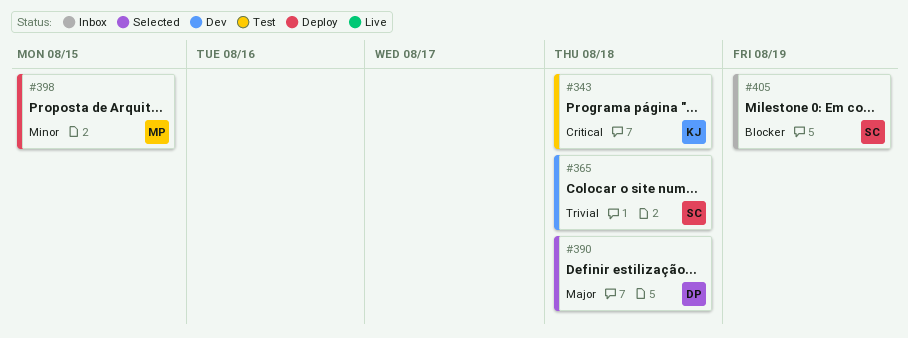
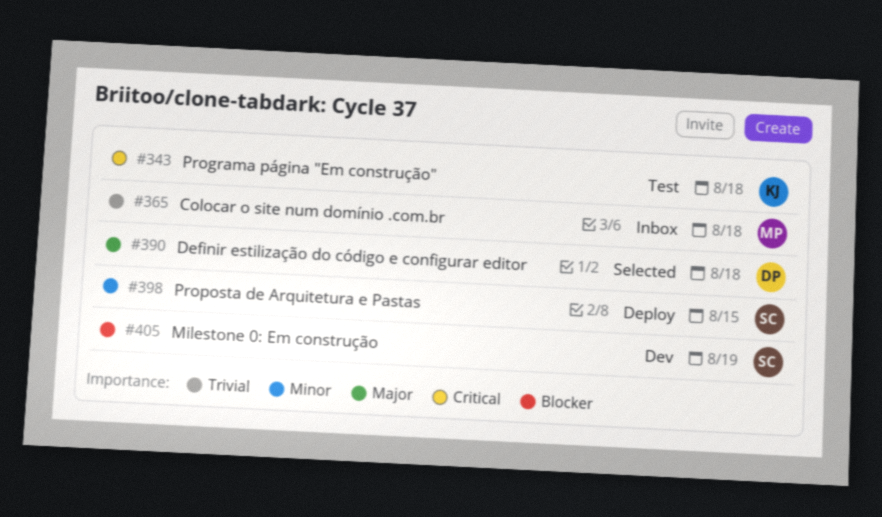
#365, status: Dev -> Inbox
#365, owner: SC -> MP
#398, owner: MP -> SC
#405, status: Inbox -> Dev

